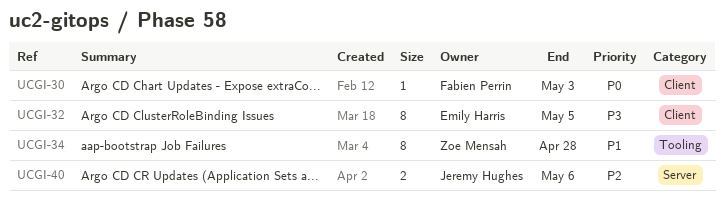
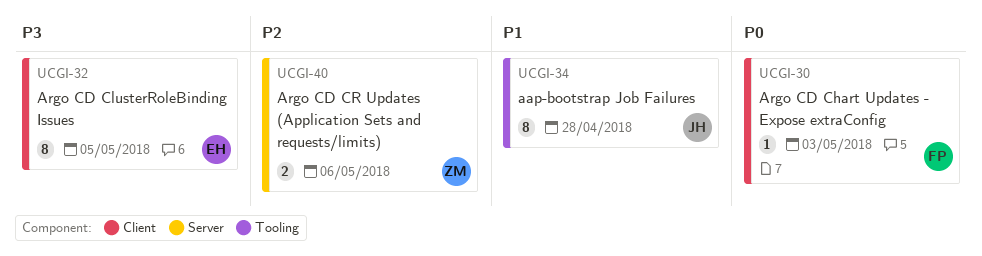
UCGI-34, owner: Zoe Mensah -> Jeremy Hughes
UCGI-40, owner: Jeremy Hughes -> Zoe Mensah

